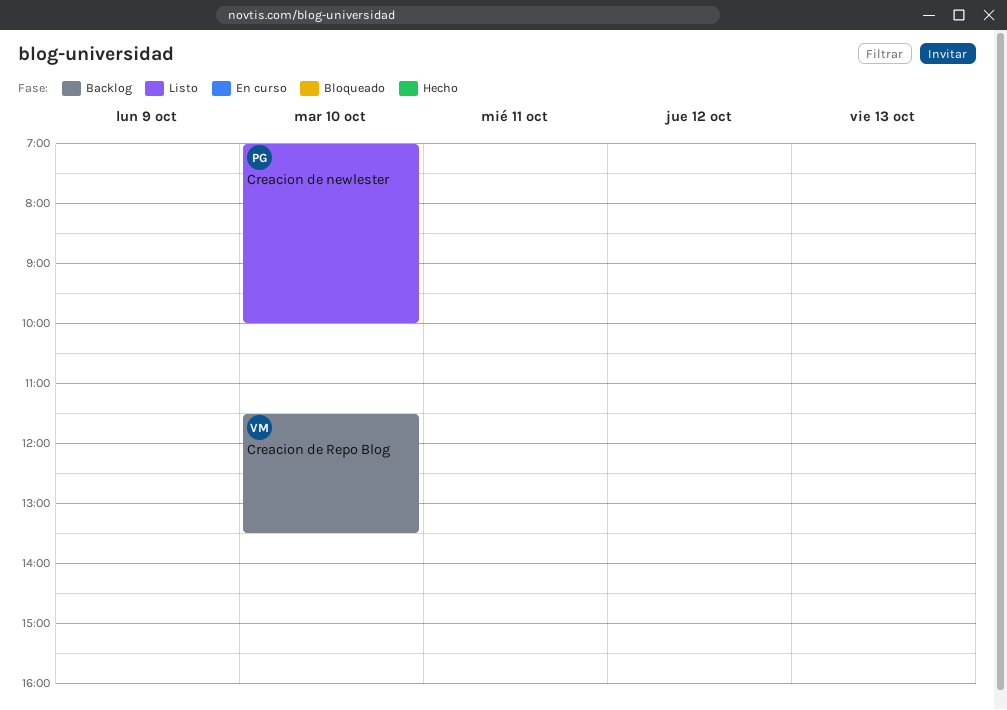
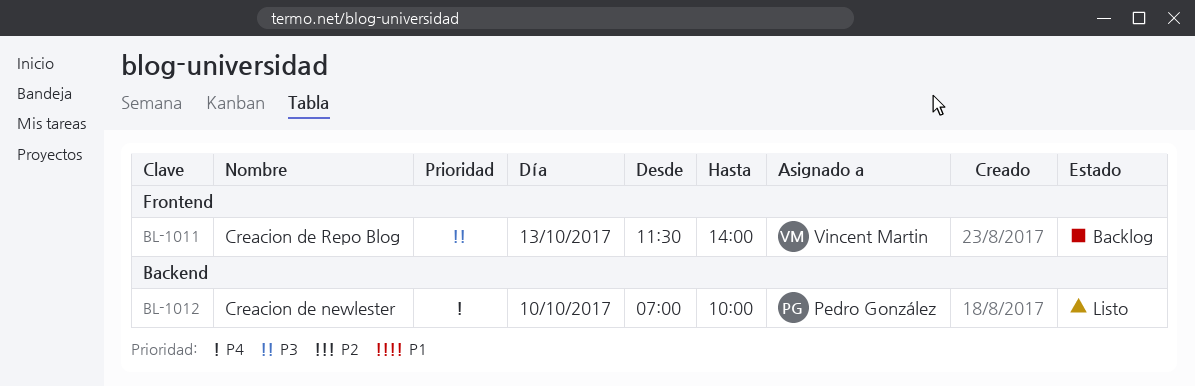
Creacion de Repo Blog, day: Oct 10 -> Oct 13
Creacion de Repo Blog, ends: 13:30 -> 14:00

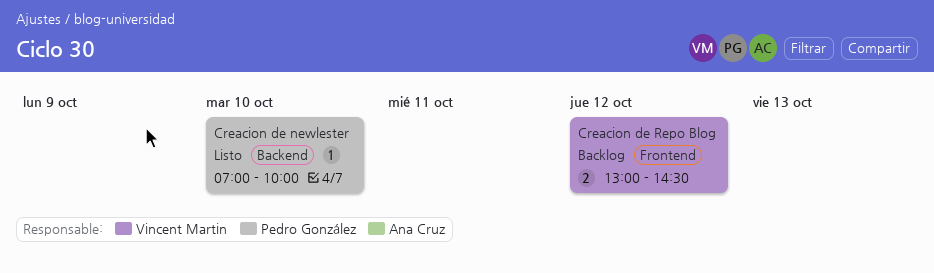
Creacion de Repo Blog, day: Oct 13 -> Oct 12
Creacion de Repo Blog, begins: 11:30 -> 13:00
Creacion de Repo Blog, ends: 14:00 -> 14:30

